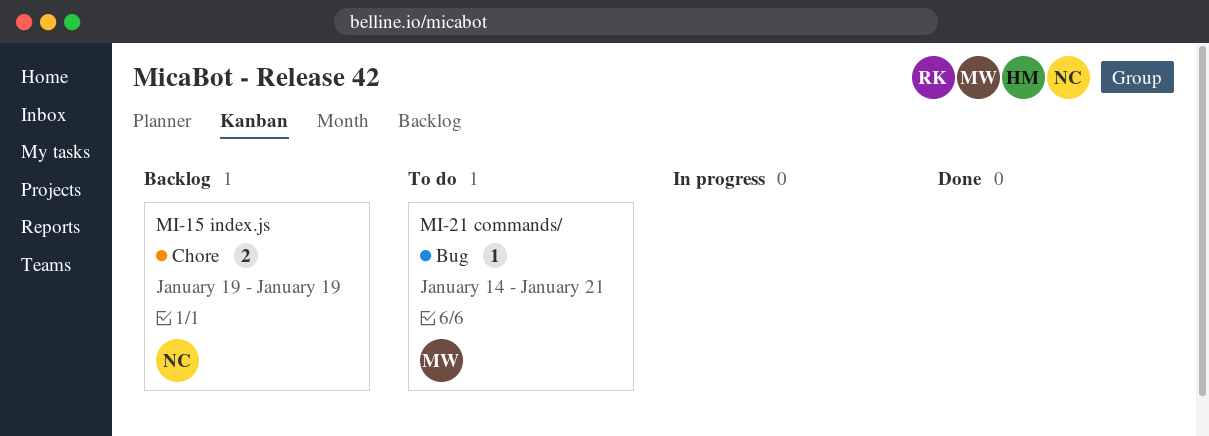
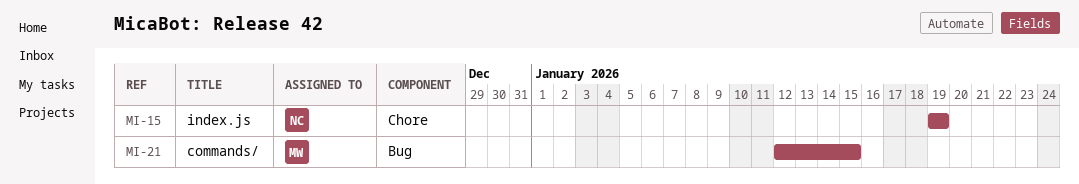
MI-21, start: Jan 14 -> Jan 12
MI-21, due: Jan 21 -> Jan 15

